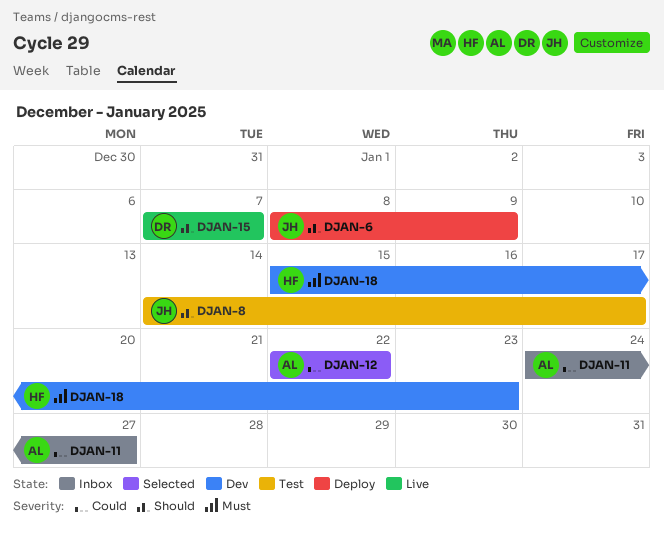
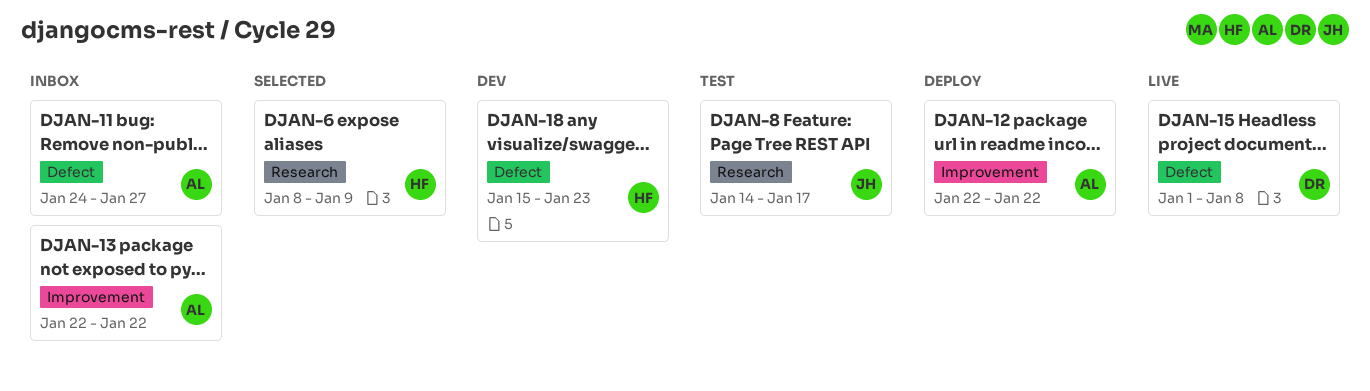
DJAN-6, status: Deploy -> Selected
DJAN-6, owner: JH -> HF
DJAN-12, status: Selected -> Deploy
DJAN-13: none -> present
DJAN-15, start: Jan 7 -> Jan 1
DJAN-15, due: Jan 7 -> Jan 8

